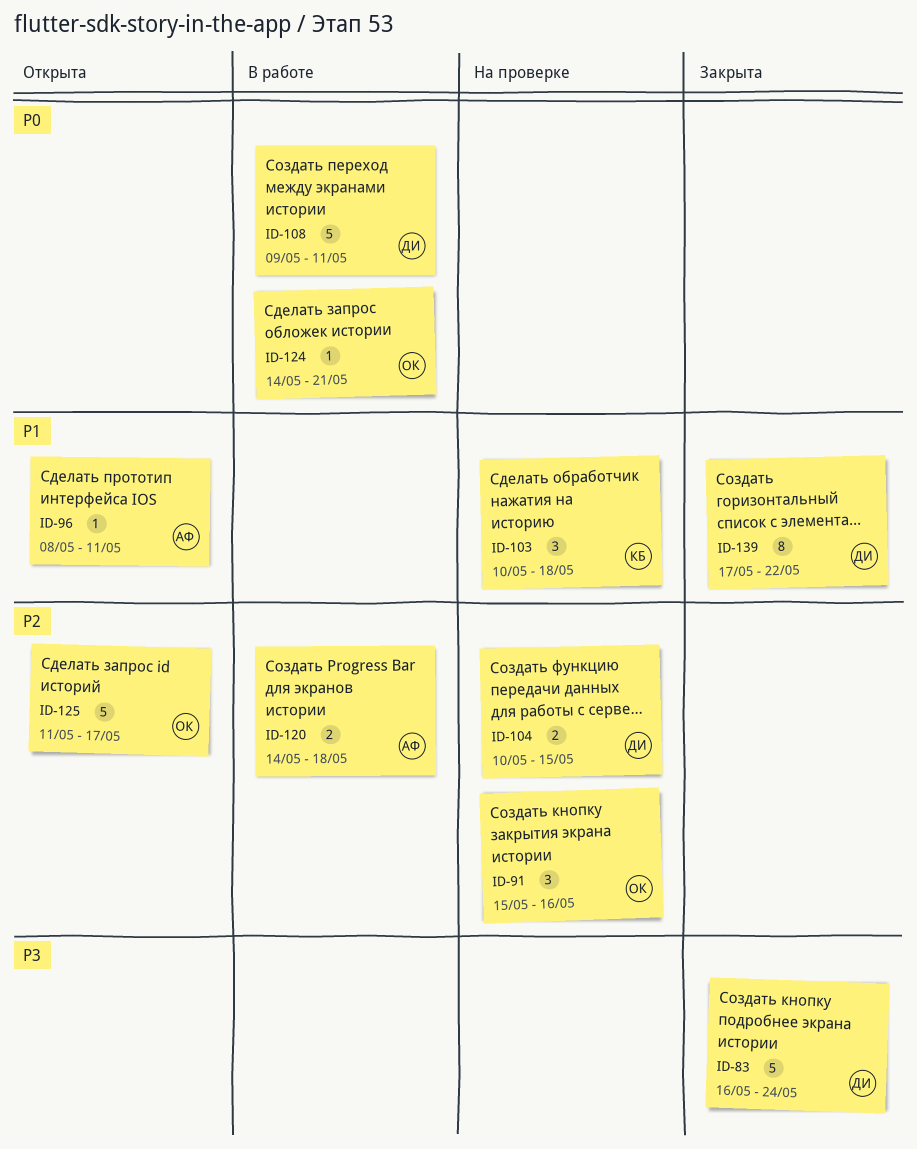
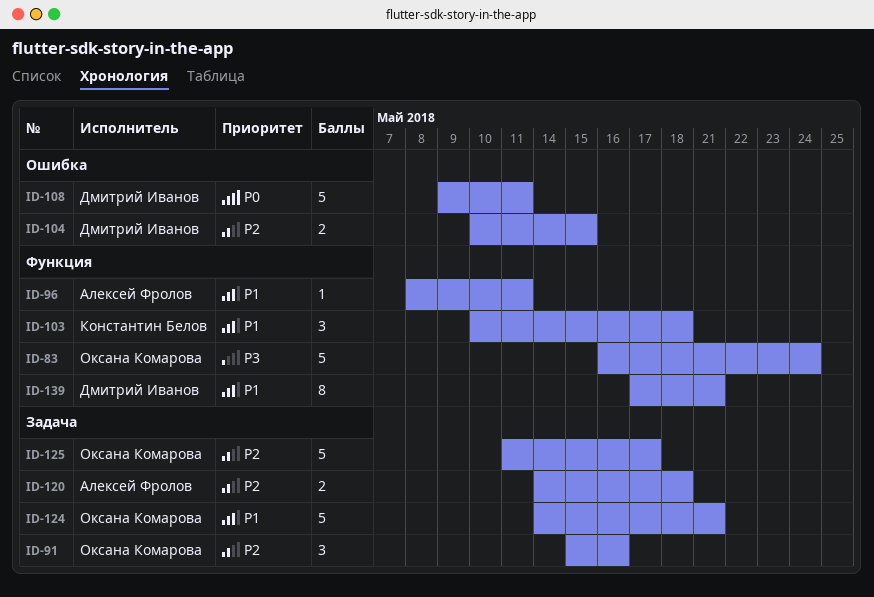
ID-83, owner: Дмитрий Иванов -> Оксана Комарова
ID-124, priority: P0 -> P1
ID-124, estimate: 1 -> 5
ID-139, due: May 22 -> May 21

